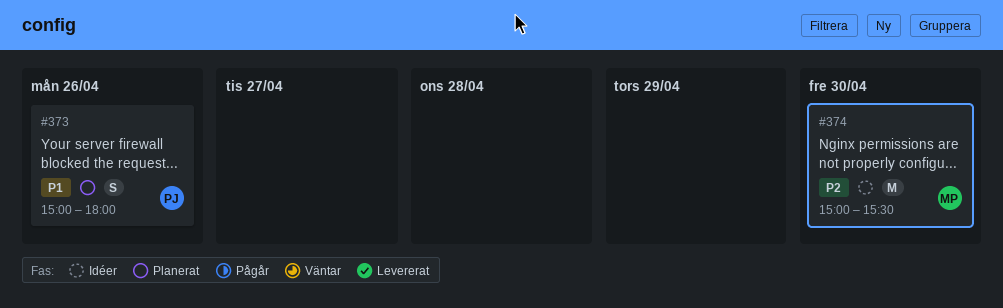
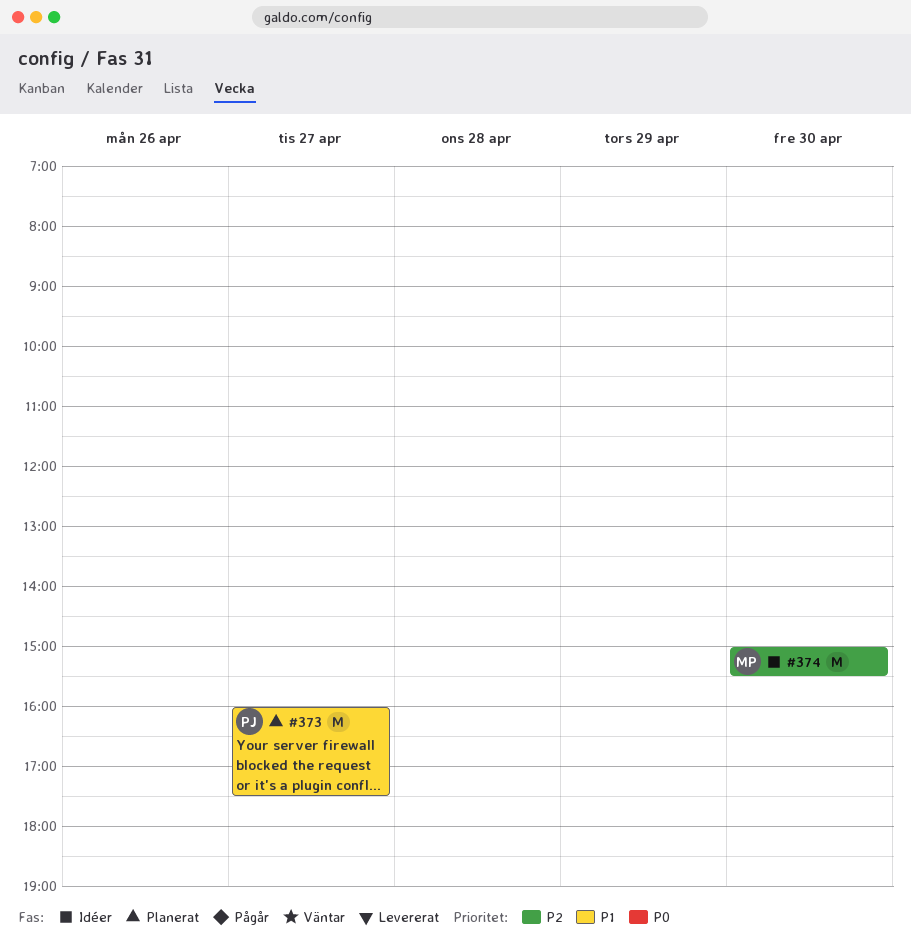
#373, estimate: S -> M
#373, day: Apr 26 -> Apr 27
#373, begins: 15:00 -> 16:00
#373, ends: 18:00 -> 17:30

